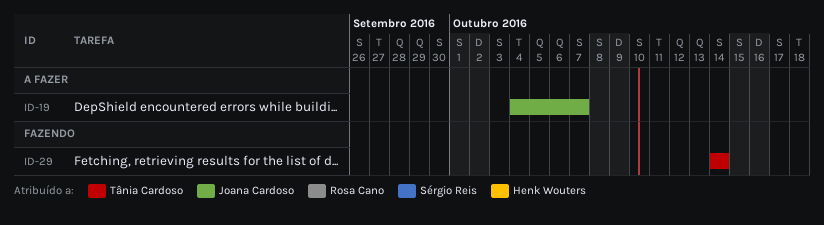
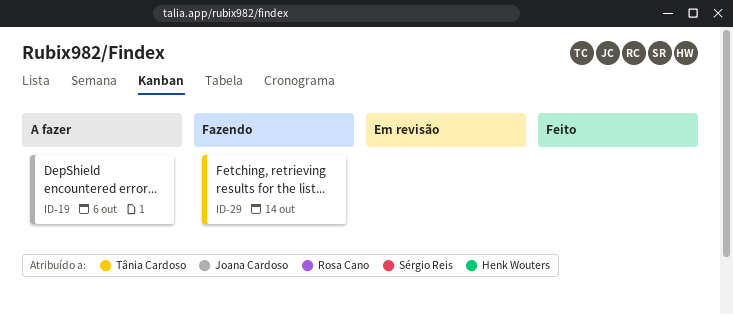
ID-19, due: Oct 7 -> Oct 6

